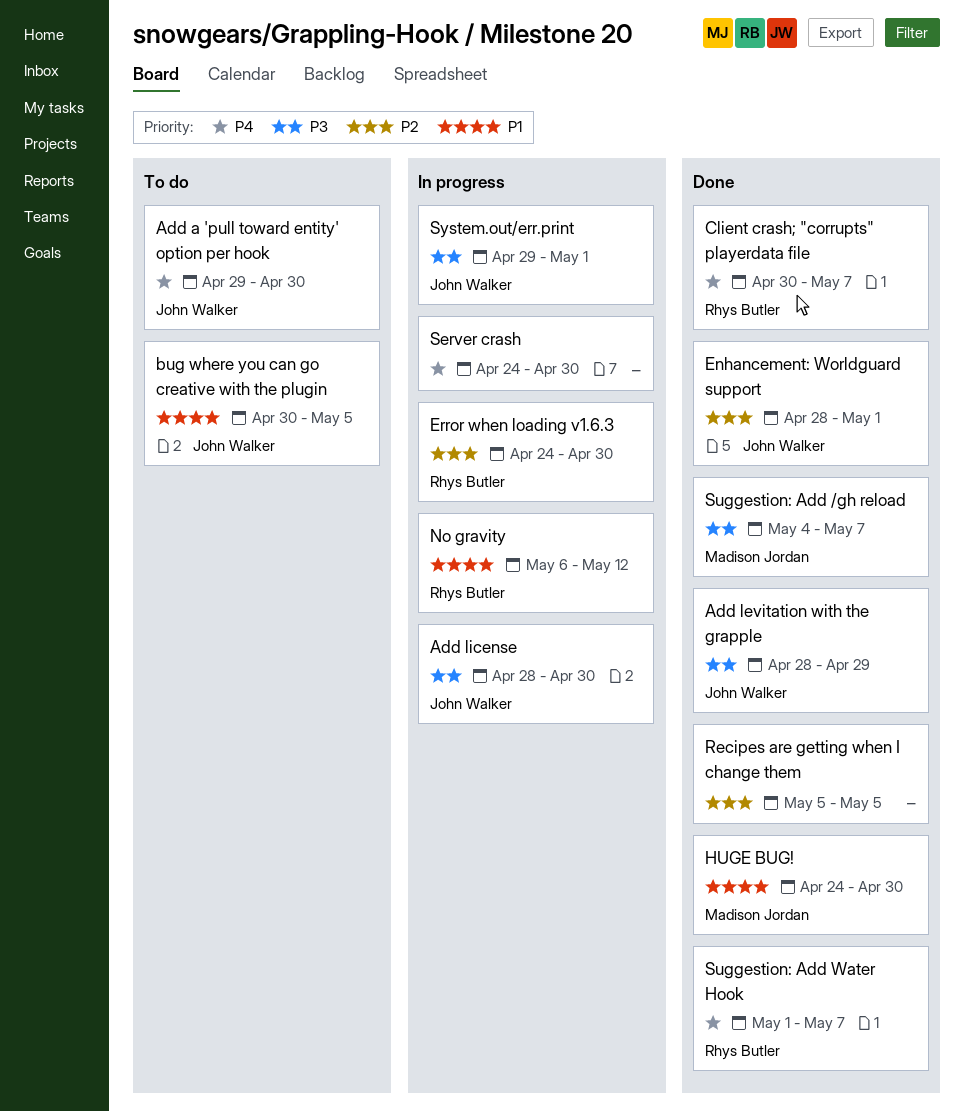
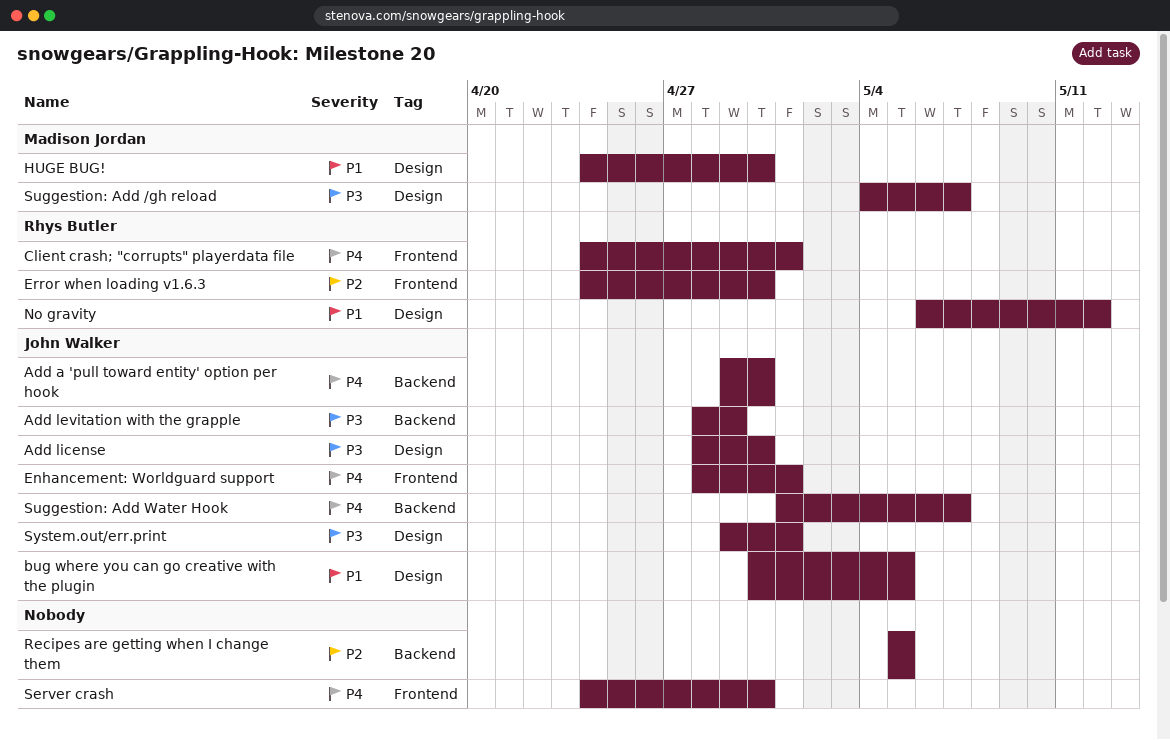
Client crash; "corrupts" playerdata file, start: Apr 30 -> Apr 24
Client crash; "corrupts" playerdata file, due: May 7 -> May 1
Enhancement: Worldguard support, priority: P2 -> P4
Suggestion: Add Water Hook, owner: Rhys Butler -> John Walker

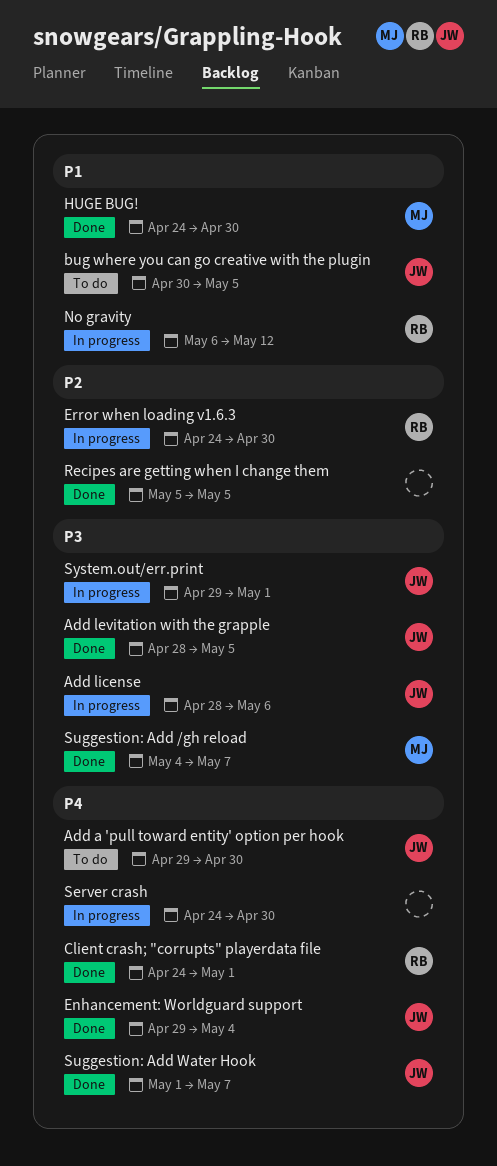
Add levitation with the grapple, due: Apr 29 -> May 5
Add license, due: Apr 30 -> May 6
Enhancement: Worldguard support, start: Apr 28 -> Apr 29
Enhancement: Worldguard support, due: May 1 -> May 4

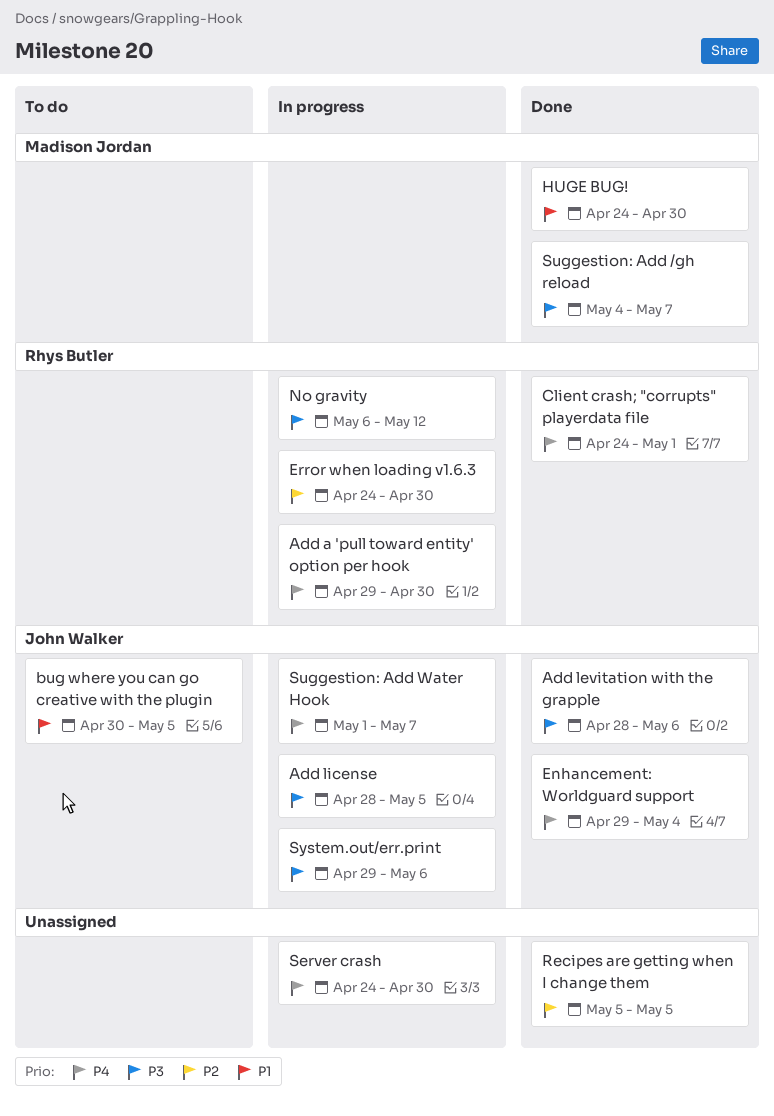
Add a 'pull toward entity' option per hook, status: To do -> In progress
Add a 'pull toward entity' option per hook, owner: John Walker -> Rhys Butler
Add levitation with the grapple, due: May 5 -> May 6
Add license, due: May 6 -> May 5
No gravity, priority: P1 -> P3
Suggestion: Add Water Hook, status: Done -> In progress
System.out/err.print, due: May 1 -> May 6

